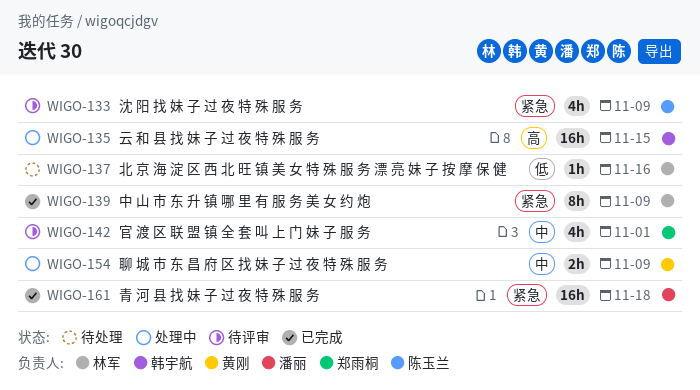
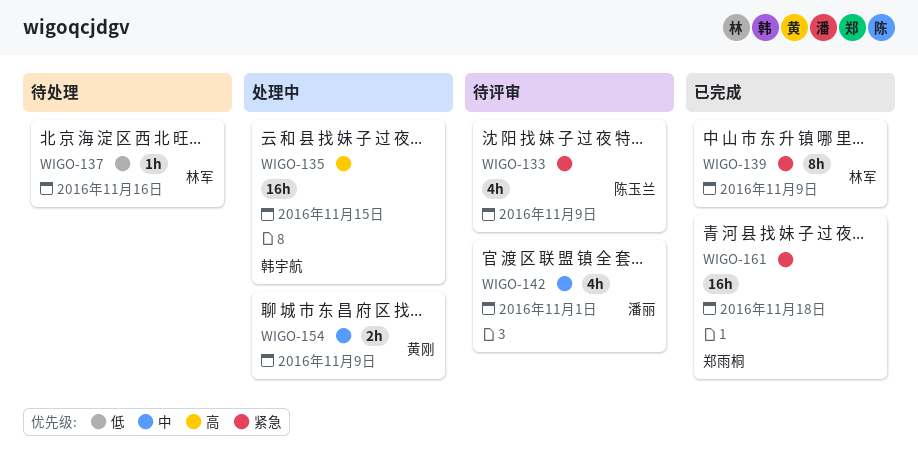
WIGO-142, owner: 郑雨桐 -> 潘丽
WIGO-161, owner: 潘丽 -> 郑雨桐

